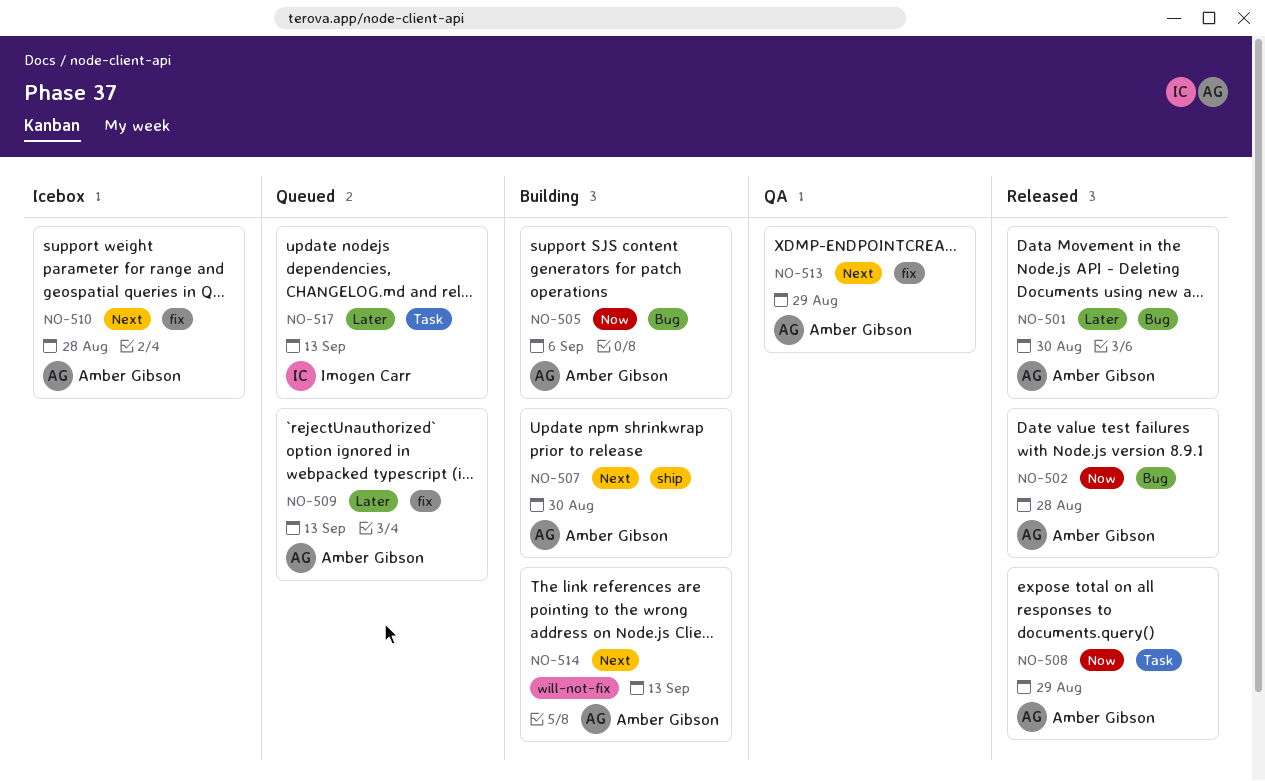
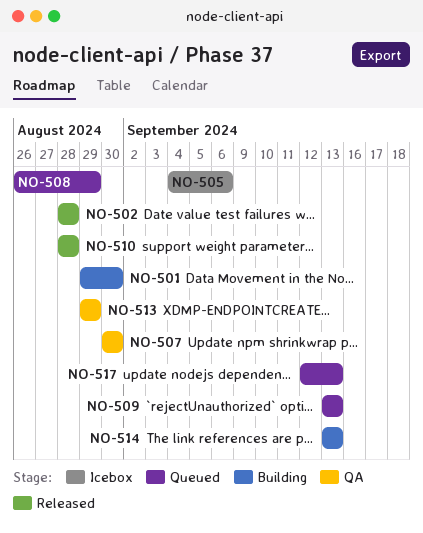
NO-501, status: Released -> Building
NO-505, status: Building -> Icebox
NO-507, status: Building -> QA
NO-508, status: Released -> Queued
NO-510, status: Icebox -> Released

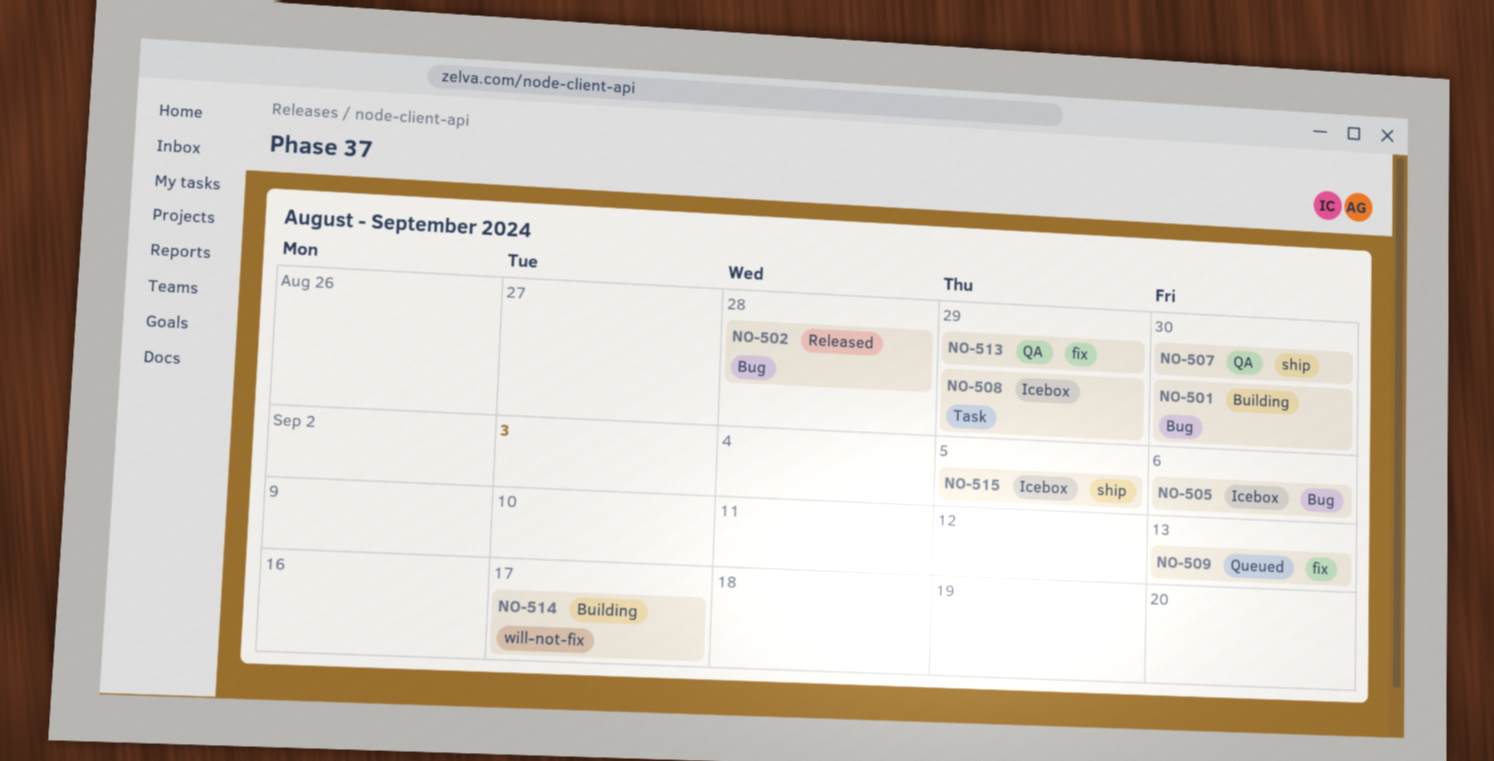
NO-508, status: Queued -> Icebox
NO-510: present -> none
NO-514, due: Sep 13 -> Sep 17
NO-515: none -> present
NO-517: present -> none

